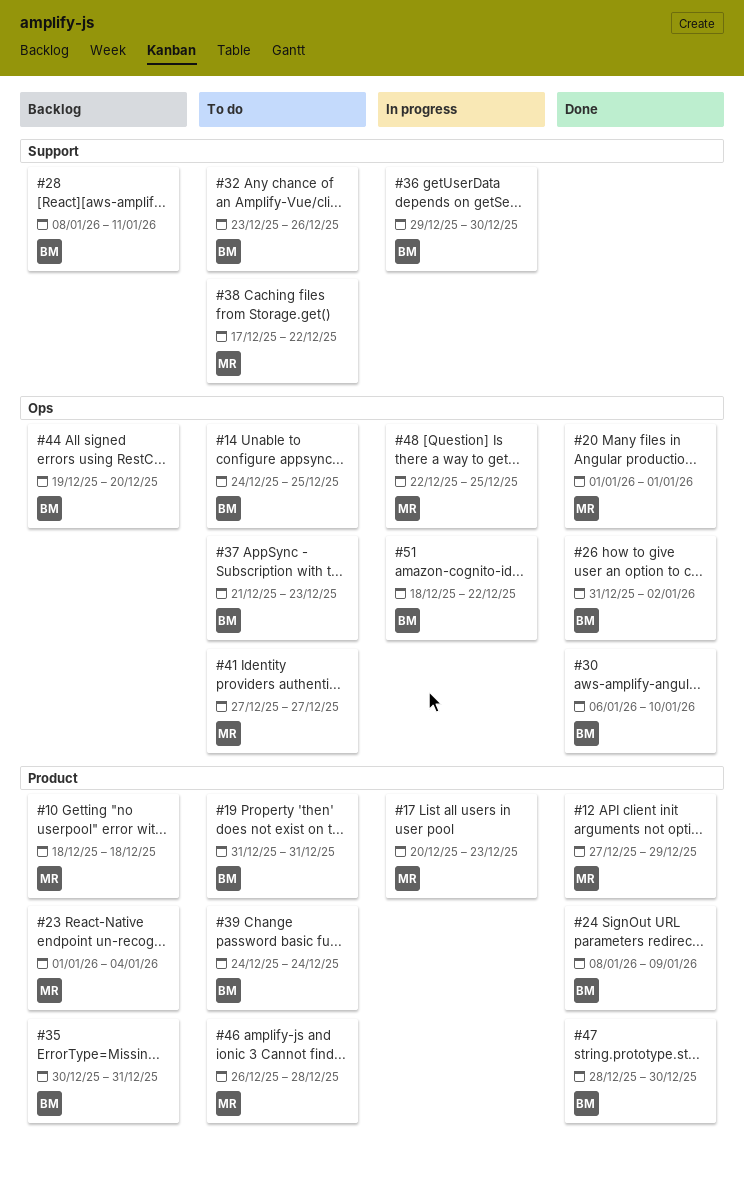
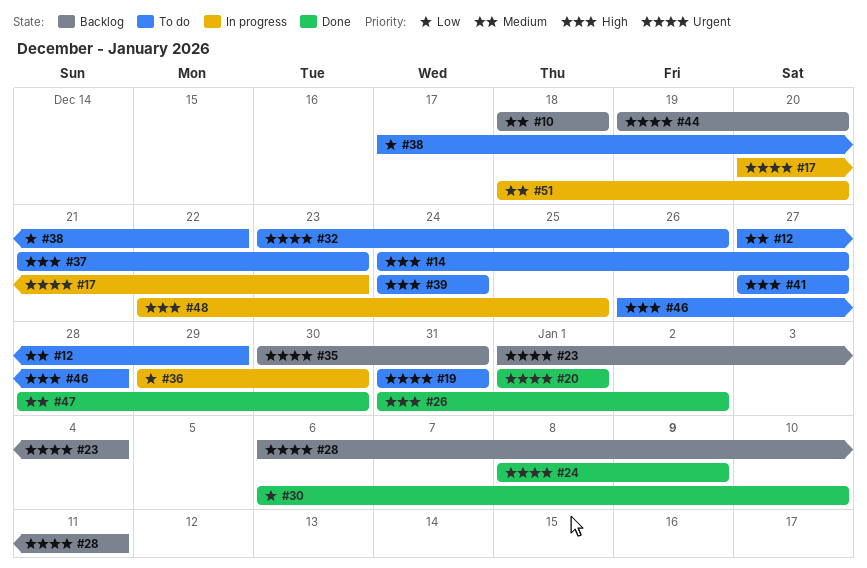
#12, status: Done -> To do
#14, due: Dec 25 -> Dec 27
#28, start: Jan 8 -> Jan 6
#51, due: Dec 22 -> Dec 20

